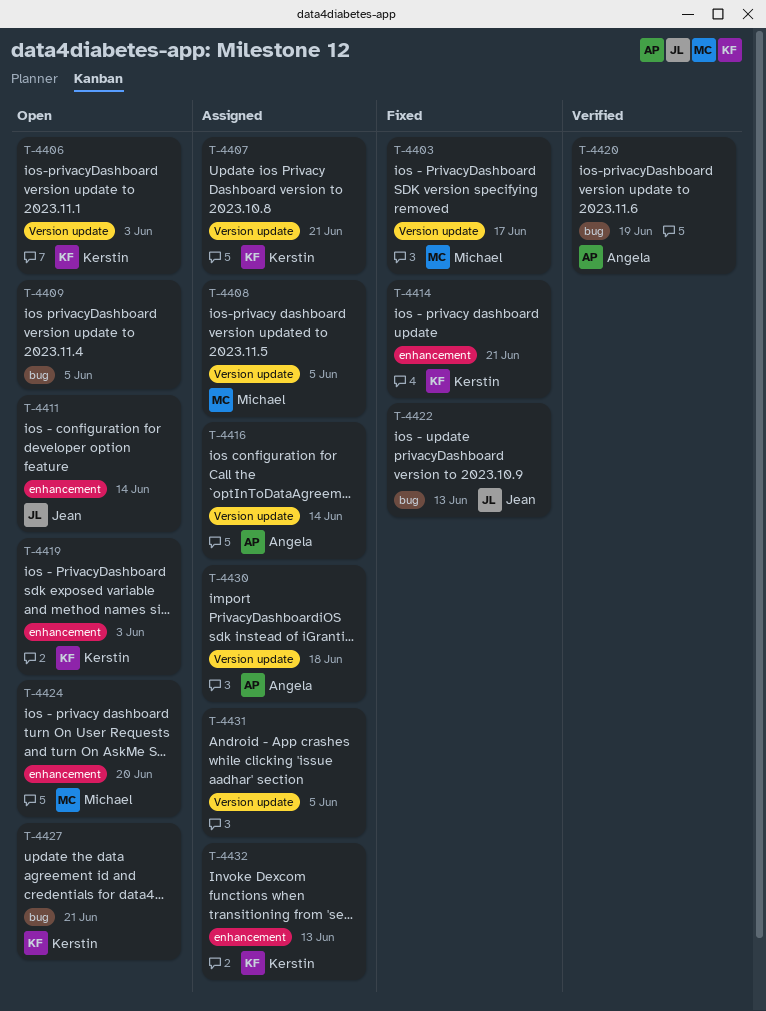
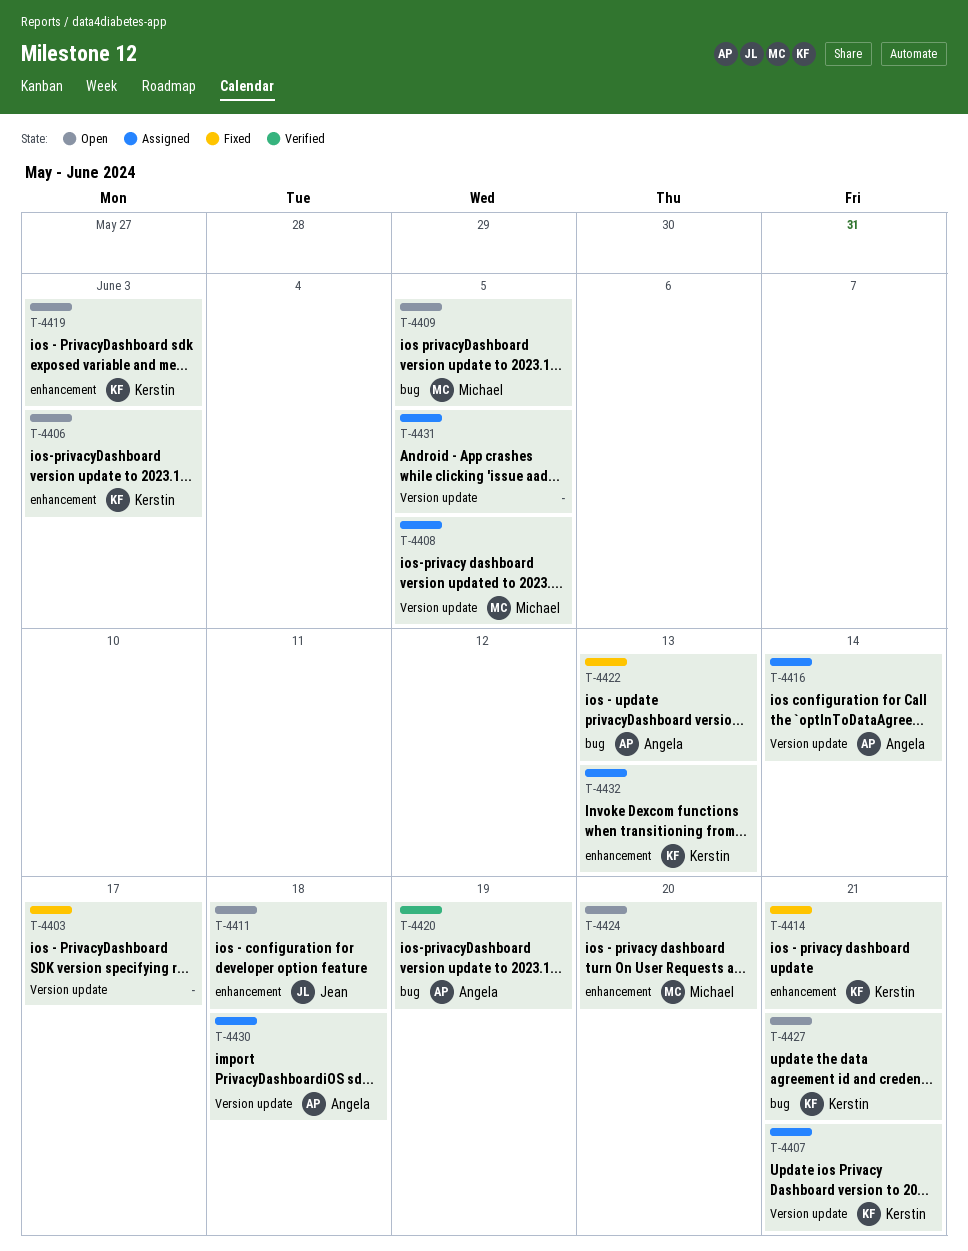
T-4403, owner: Michael -> none
T-4406, label: Version update -> enhancement
T-4409, owner: none -> Michael
T-4411, due: Jun 14 -> Jun 18
T-4422, owner: Jean -> Angela

